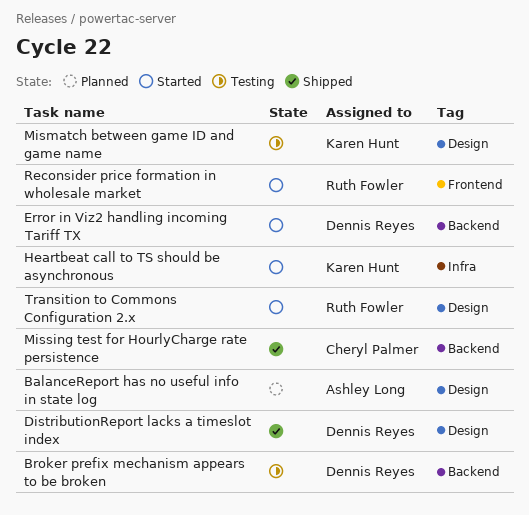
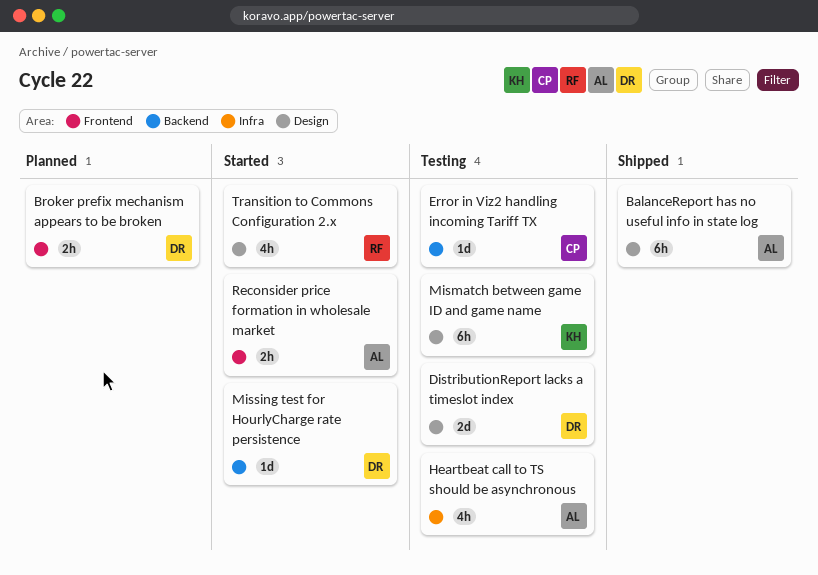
BalanceReport has no useful info in state log, status: Planned -> Shipped
Broker prefix mechanism appears to be broken, status: Testing -> Planned
Broker prefix mechanism appears to be broken, label: Backend -> Frontend
DistributionReport lacks a timeslot index, status: Shipped -> Testing
Error in Viz2 handling incoming Tariff TX, status: Started -> Testing
Error in Viz2 handling incoming Tariff TX, owner: Dennis Reyes -> Cheryl Palmer
Heartbeat call to TS should be asynchronous, status: Started -> Testing
Heartbeat call to TS should be asynchronous, owner: Karen Hunt -> Ashley Long
Missing test for HourlyCharge rate persistence, status: Shipped -> Started
Missing test for HourlyCharge rate persistence, owner: Cheryl Palmer -> Dennis Reyes
Reconsider price formation in wholesale market, owner: Ruth Fowler -> Ashley Long

